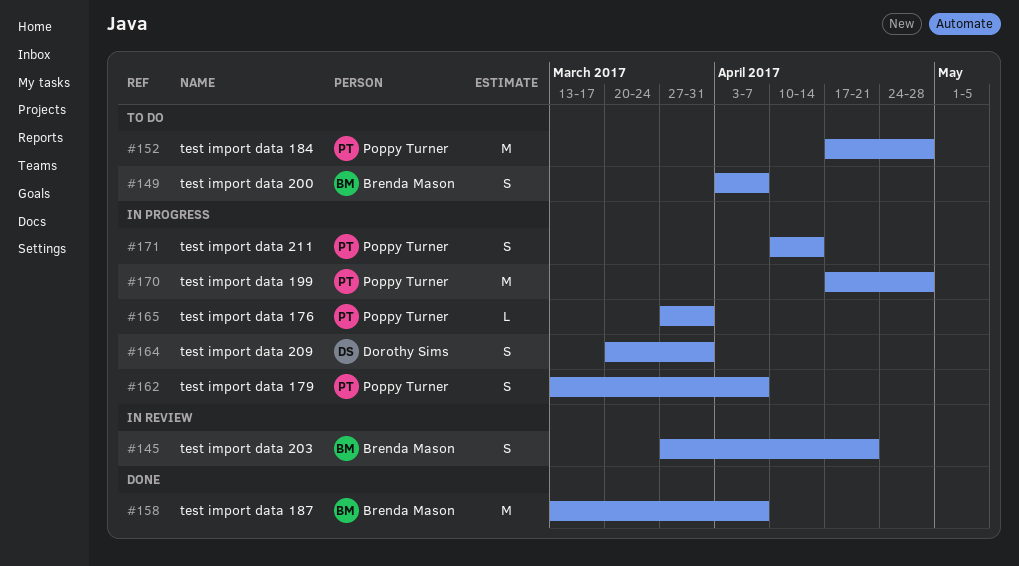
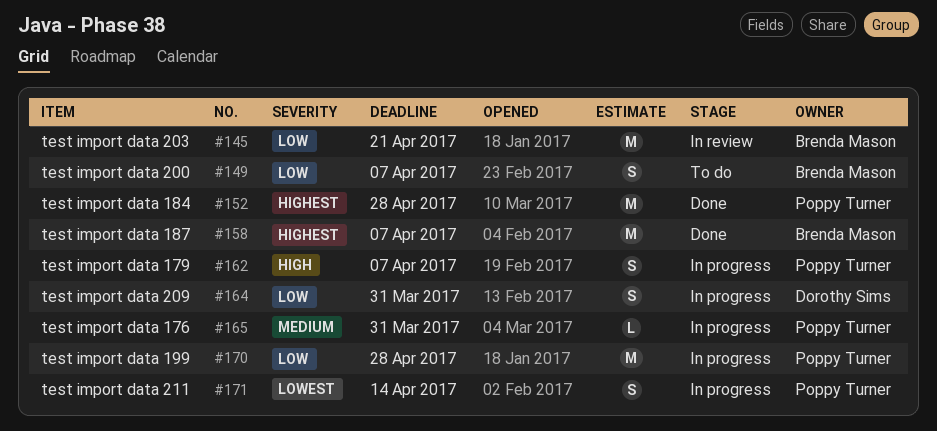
#145, estimate: S -> M
#152, status: To do -> Done

